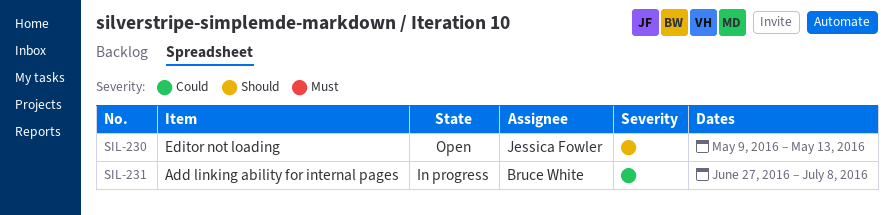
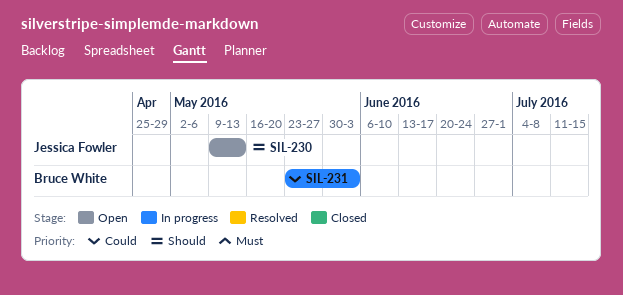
SIL-231, start: Jun 27 -> May 23
SIL-231, due: Jul 8 -> Jun 3

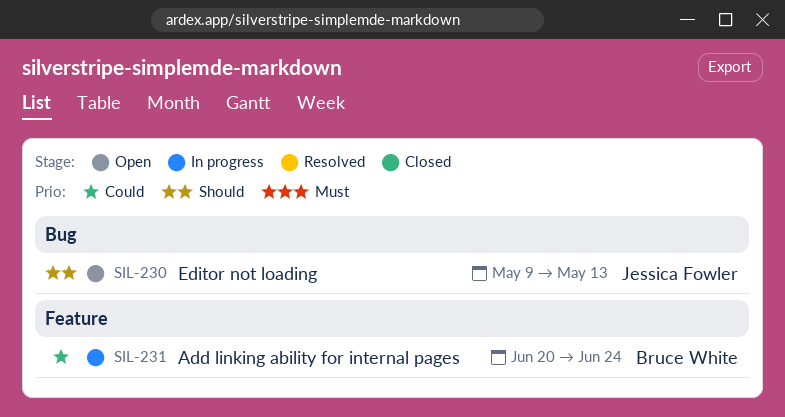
SIL-231, start: May 23 -> Jun 20
SIL-231, due: Jun 3 -> Jun 24

